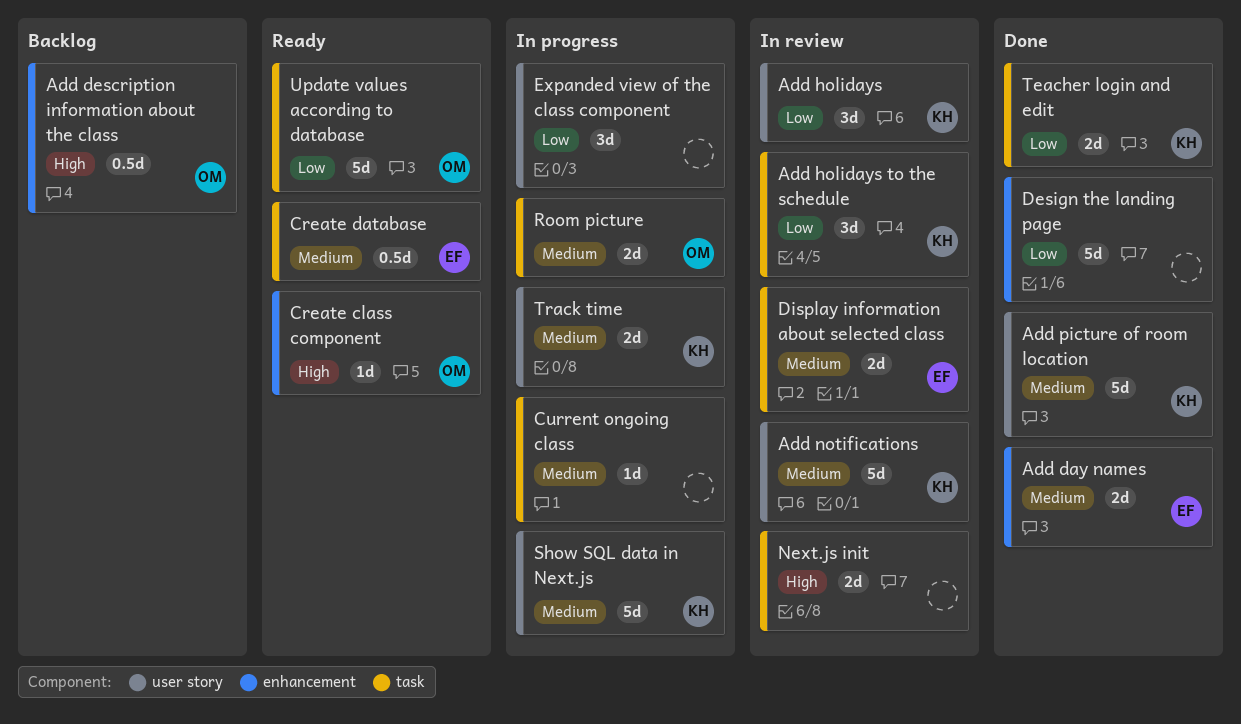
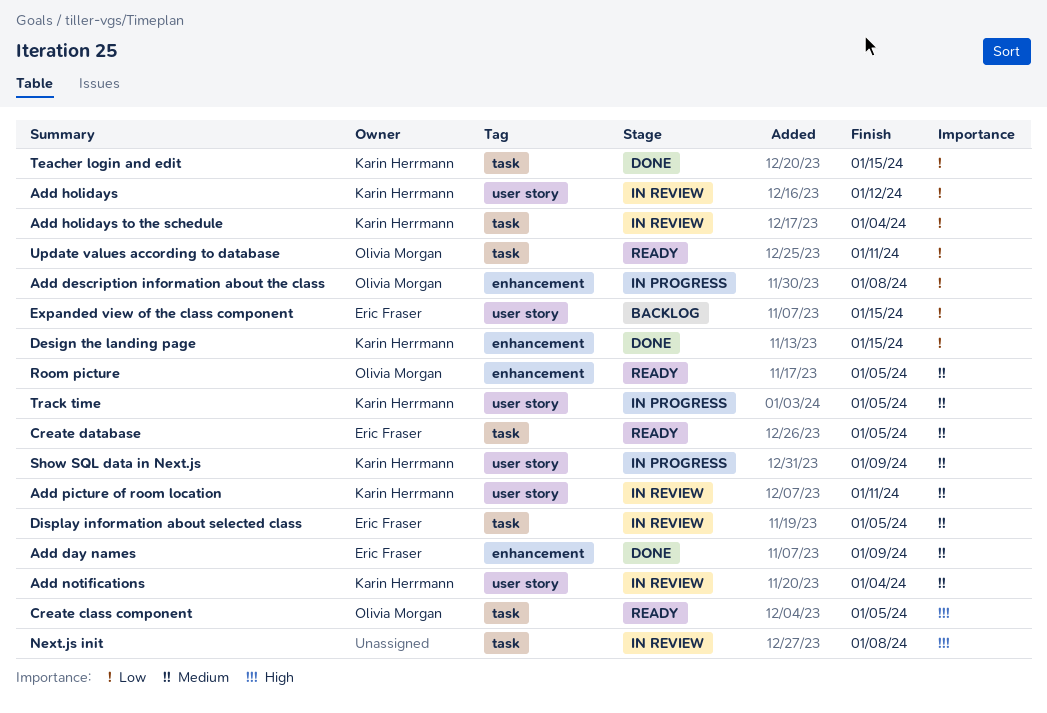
Add description information about the class, status: Backlog -> In progress
Add description information about the class, priority: High -> Low
Add picture of room location, status: Done -> In review
Create class component, label: enhancement -> task
Current ongoing class: present -> none
Design the landing page, owner: none -> Karin Herrmann
Expanded view of the class component, status: In progress -> Backlog
Expanded view of the class component, owner: none -> Eric Fraser
Room picture, status: In progress -> Ready
Room picture, label: task -> enhancement

